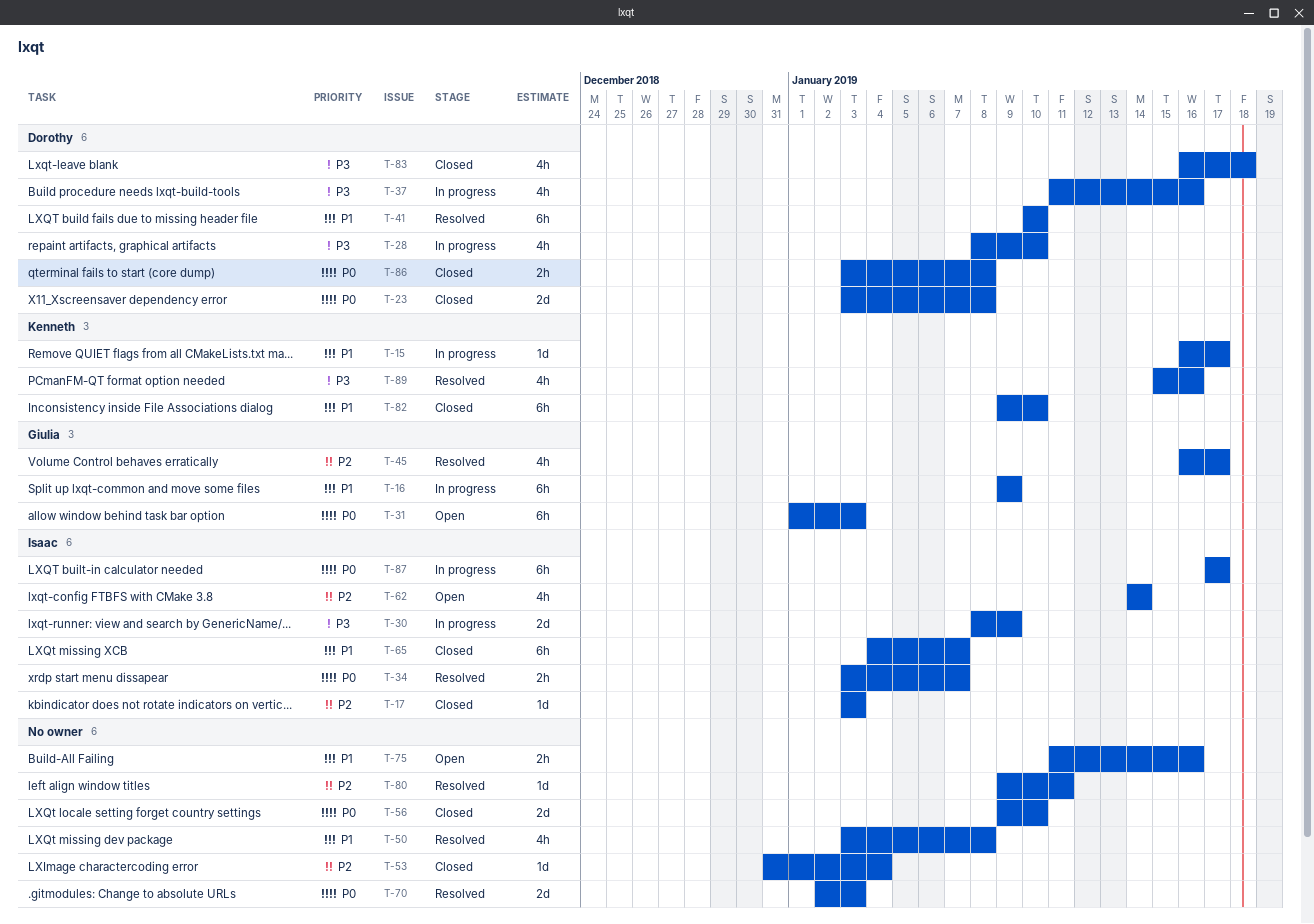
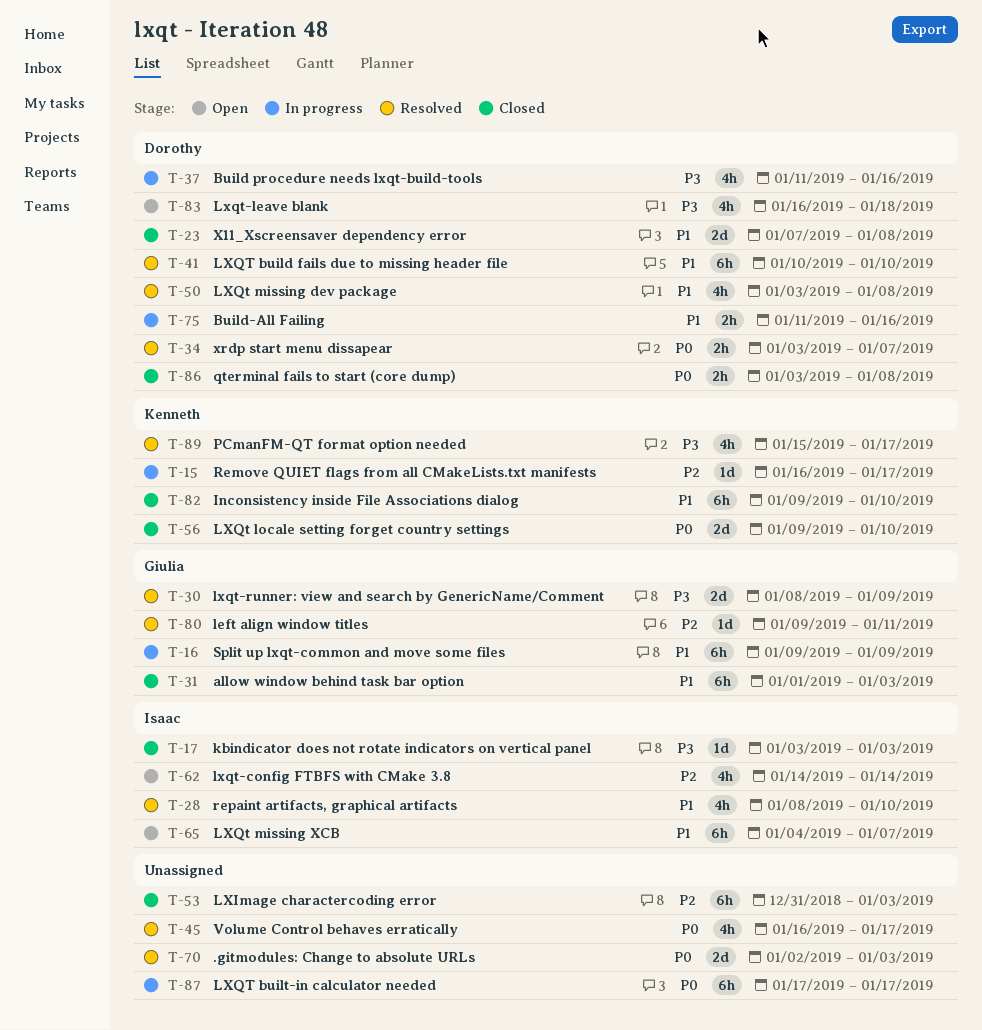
T-15, priority: P1 -> P2
T-17, priority: P2 -> P3
T-23, priority: P0 -> P1
T-23, start: Jan 3 -> Jan 7
T-28, status: In progress -> Resolved
T-28, owner: Dorothy -> Isaac
T-28, priority: P3 -> P1
T-30, status: In progress -> Resolved
T-30, owner: Isaac -> Giulia
T-31, status: Open -> Closed
T-31, priority: P0 -> P1
T-34, owner: Isaac -> Dorothy
T-45, owner: Giulia -> none
T-45, priority: P2 -> P0
T-50, owner: none -> Dorothy
T-53, estimate: 1d -> 6h
T-53, due: Jan 4 -> Jan 3
T-56, owner: none -> Kenneth
T-65, status: Closed -> Open
T-75, status: Open -> In progress
T-75, owner: none -> Dorothy
T-80, owner: none -> Giulia
T-83, status: Closed -> Open
T-87, owner: Isaac -> none
T-89, due: Jan 16 -> Jan 17

